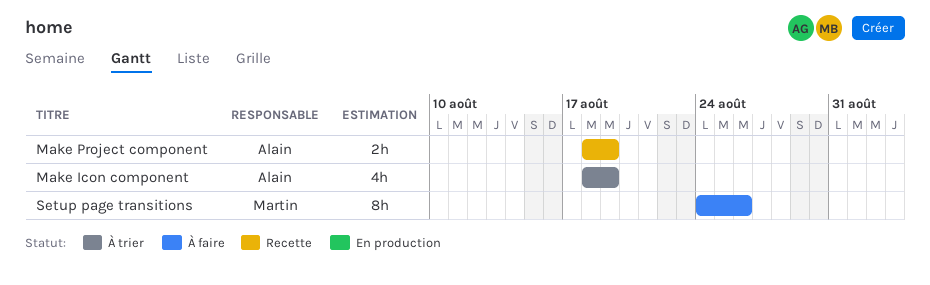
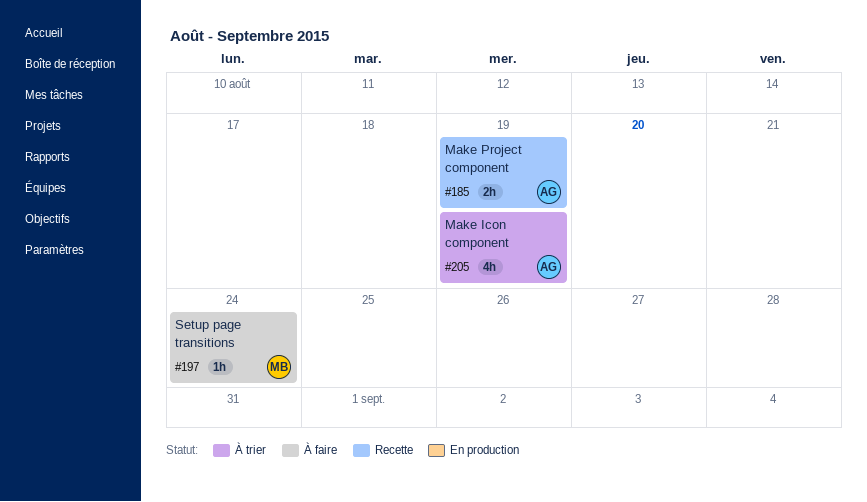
Setup page transitions, estimate: 8h -> 1h
Setup page transitions, due: Aug 26 -> Aug 24

